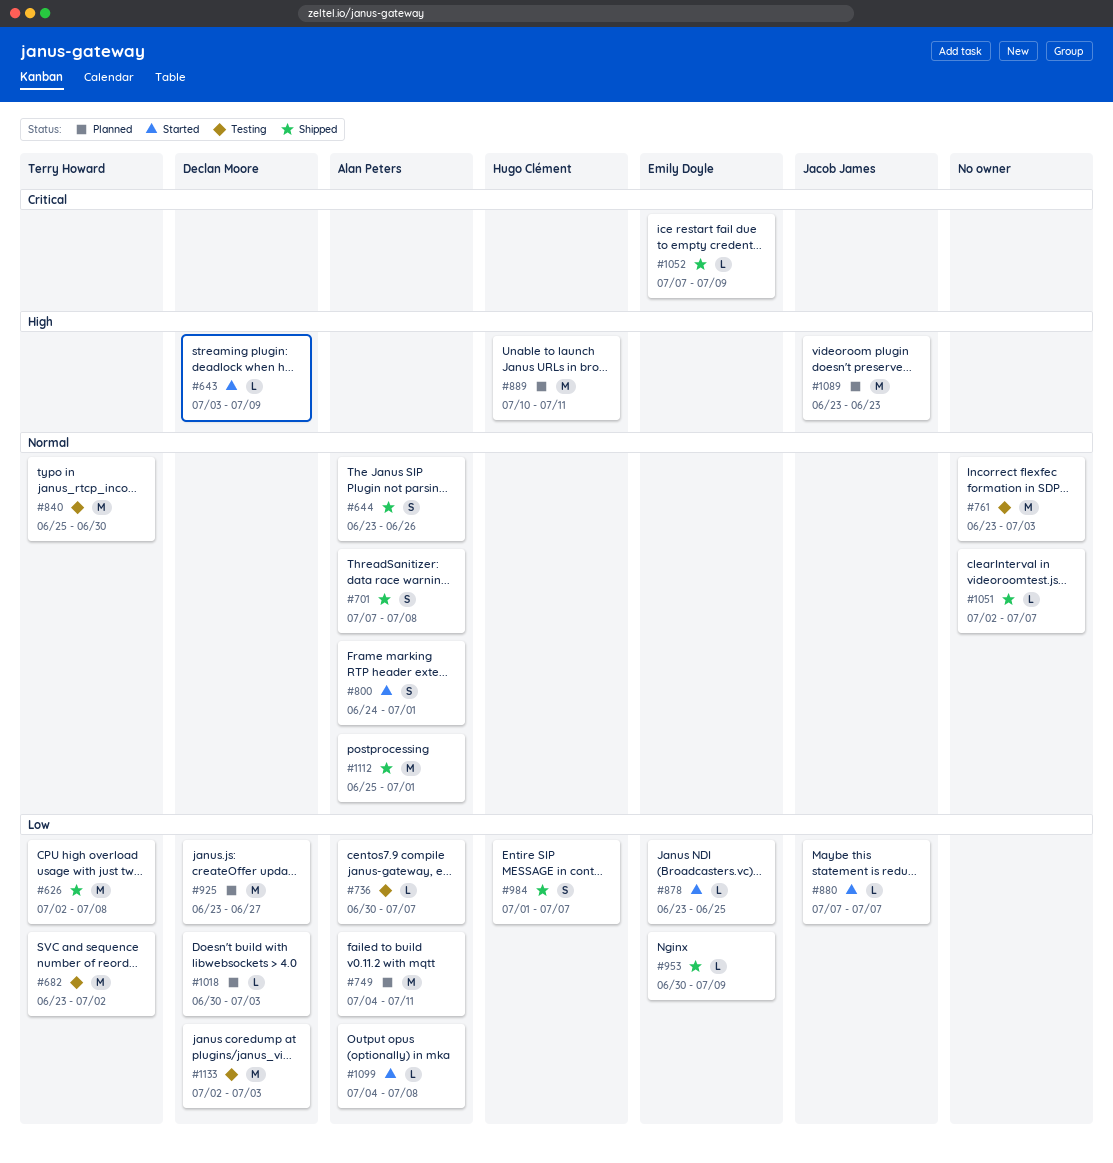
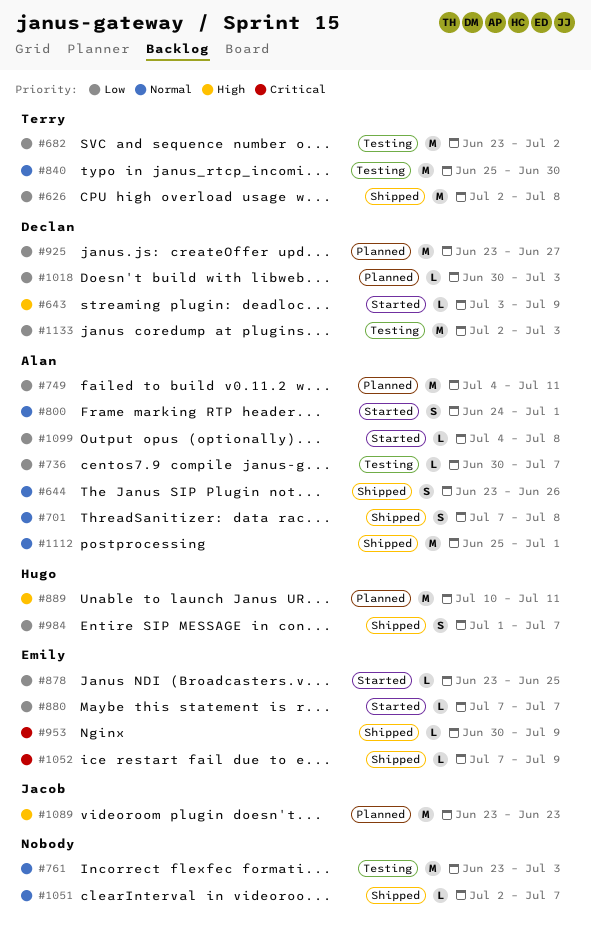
#880, owner: Jacob James -> Emily Doyle
#953, priority: Low -> Critical

